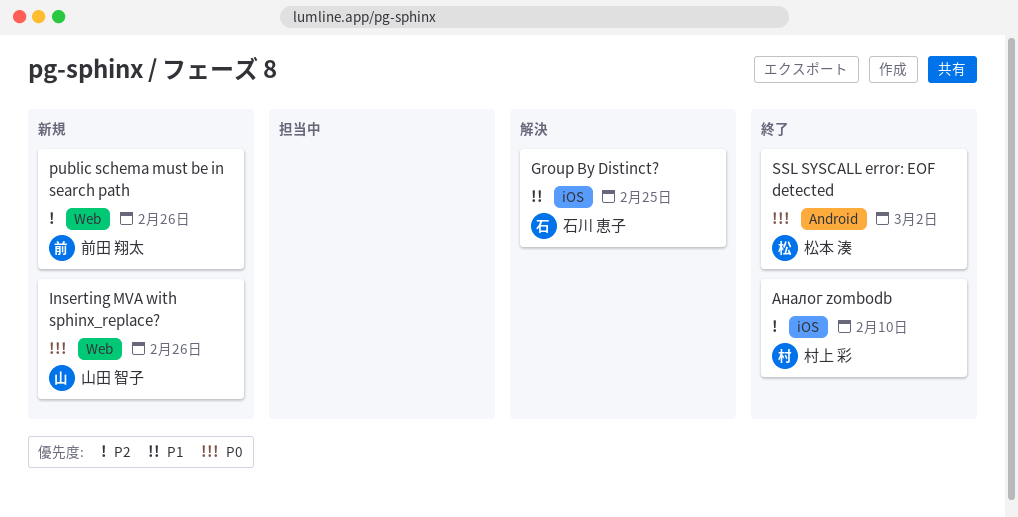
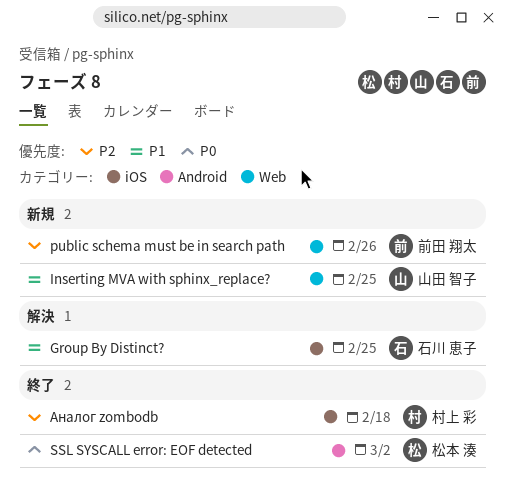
Inserting MVA with sphinx_replace?, priority: P0 -> P1
Inserting MVA with sphinx_replace?, due: Feb 26 -> Feb 25
Аналог zombodb, due: Feb 10 -> Feb 18

